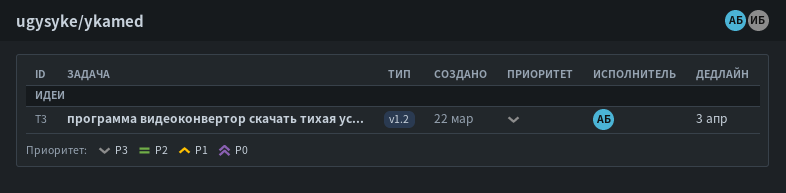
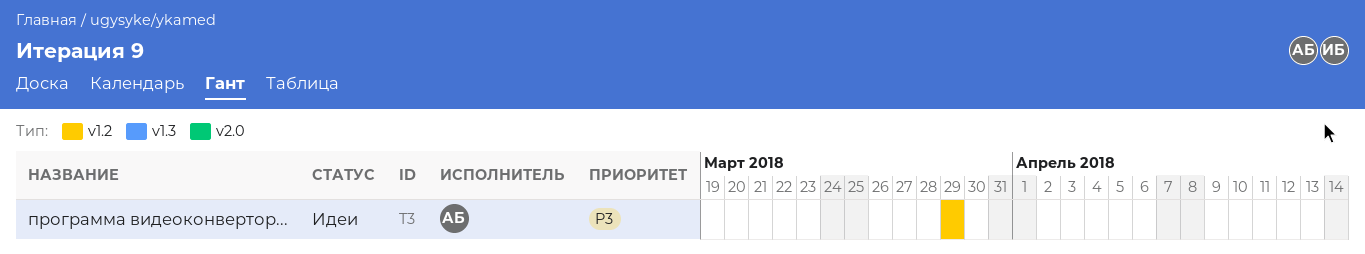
T3, due: Apr 3 -> Mar 29

